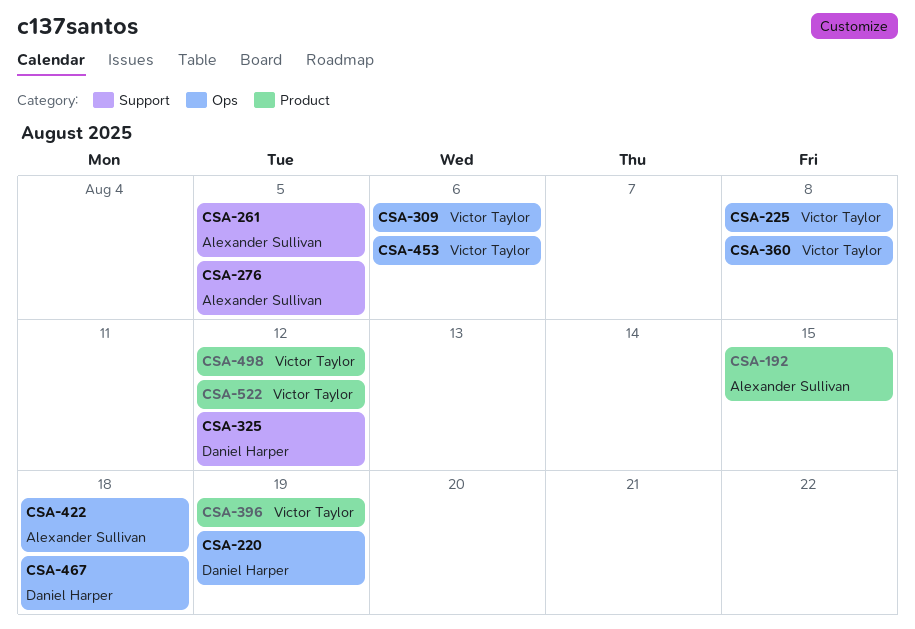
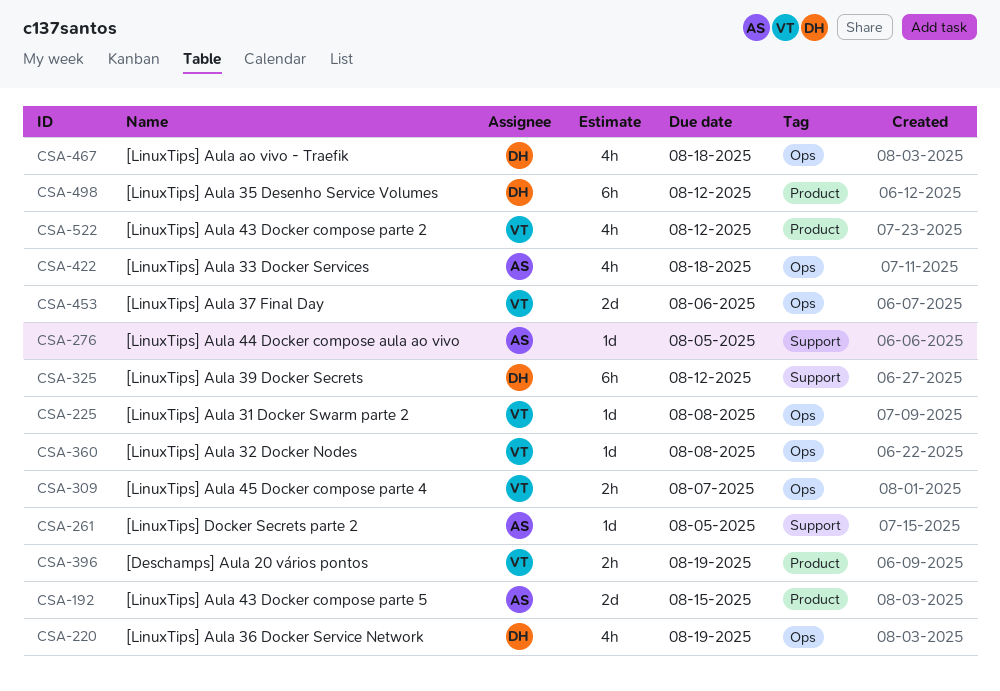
CSA-309, due: Aug 6 -> Aug 7
CSA-498, owner: Victor Taylor -> Daniel Harper

